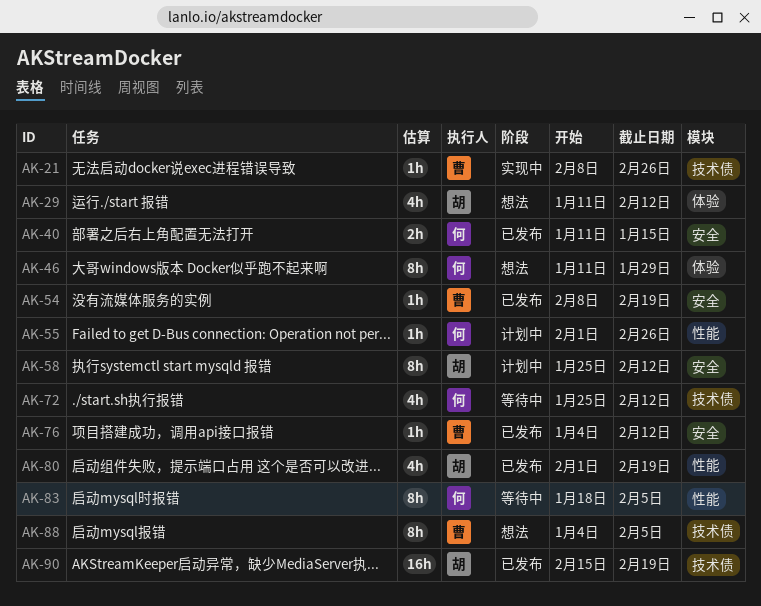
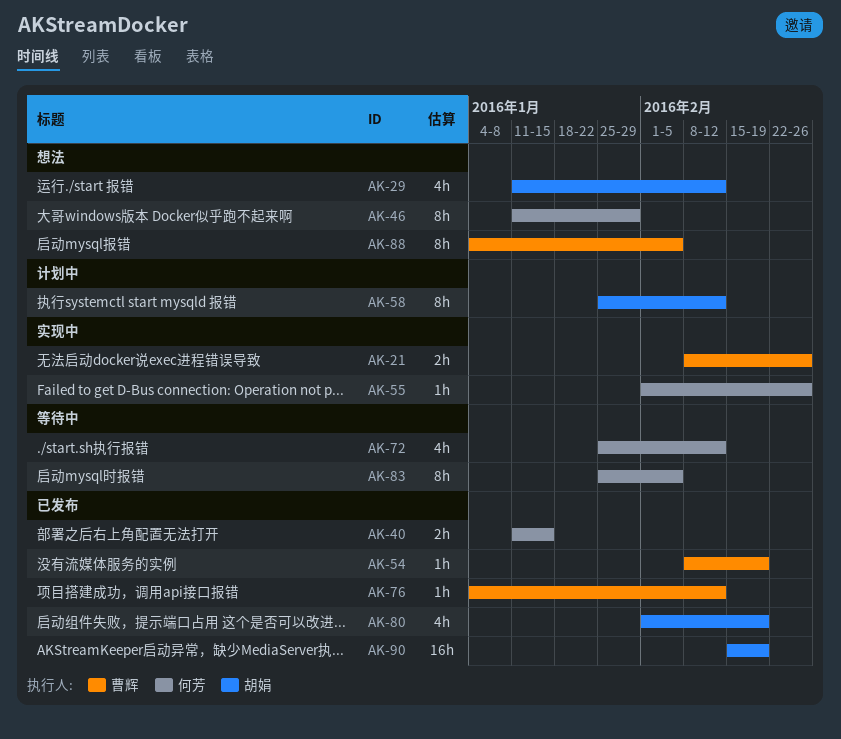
AK-21, estimate: 1h -> 2h
AK-55, status: 计划中 -> 实现中
AK-83, start: Jan 18 -> Jan 25

